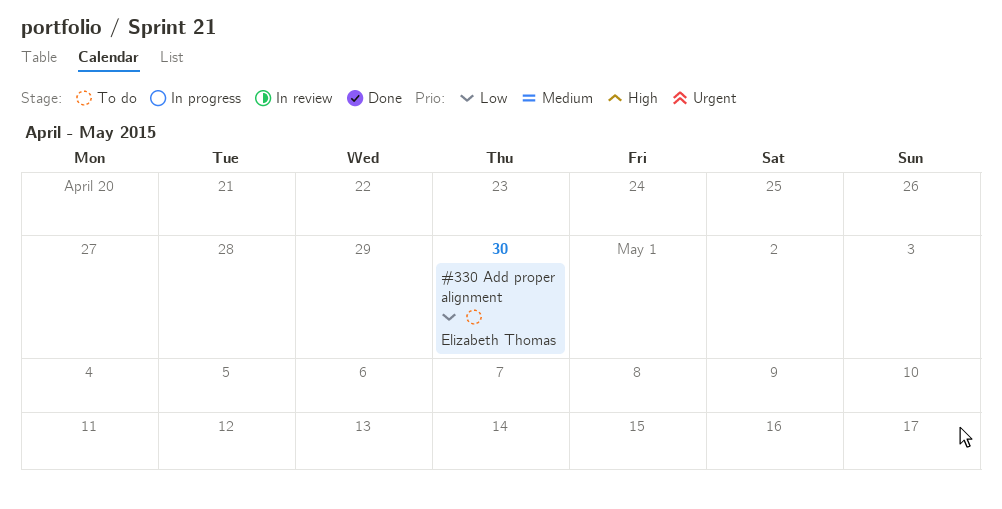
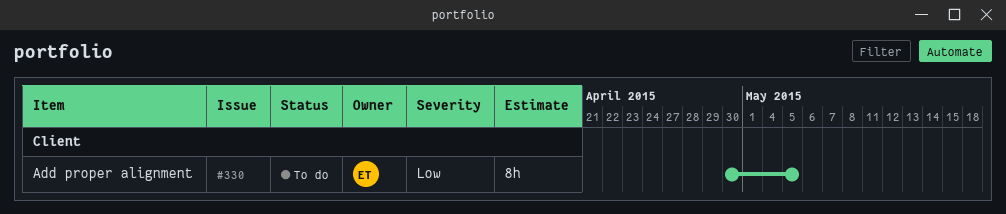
#330, due: Apr 30 -> May 5

